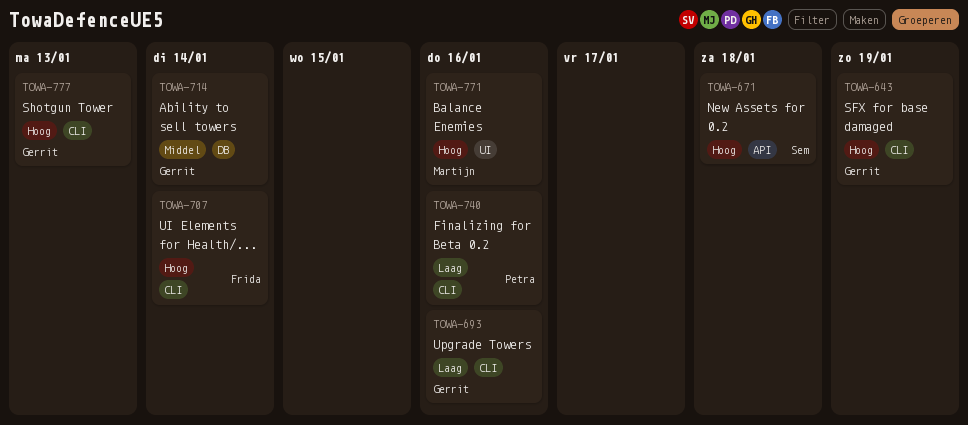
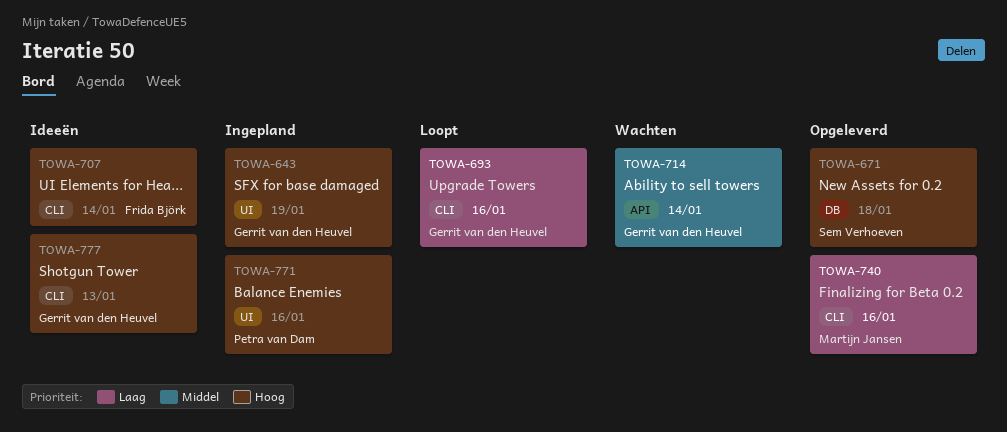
TOWA-643, label: CLI -> UI
TOWA-671, label: API -> DB
TOWA-714, label: DB -> API
TOWA-740, owner: Petra van Dam -> Martijn Jansen
TOWA-771, owner: Martijn Jansen -> Petra van Dam

